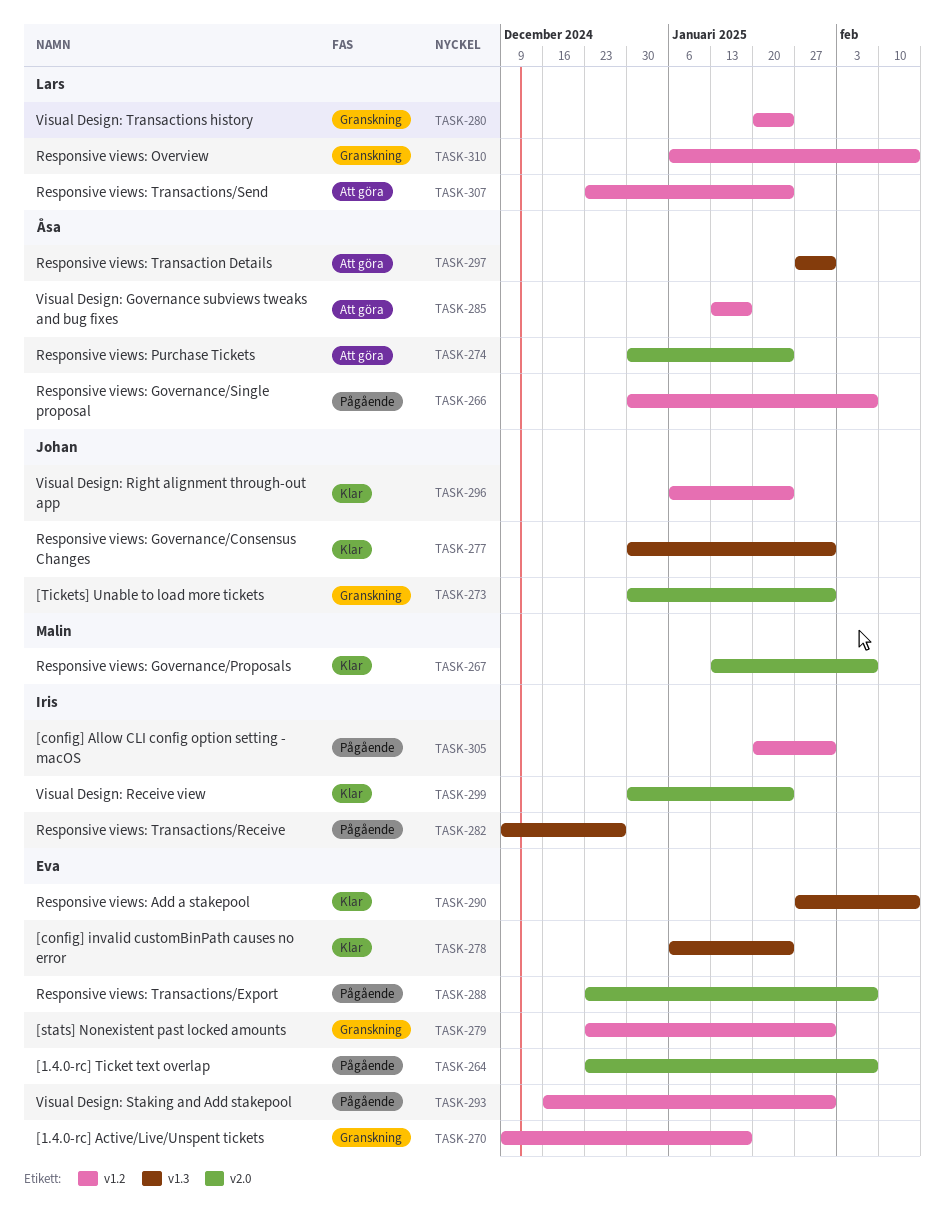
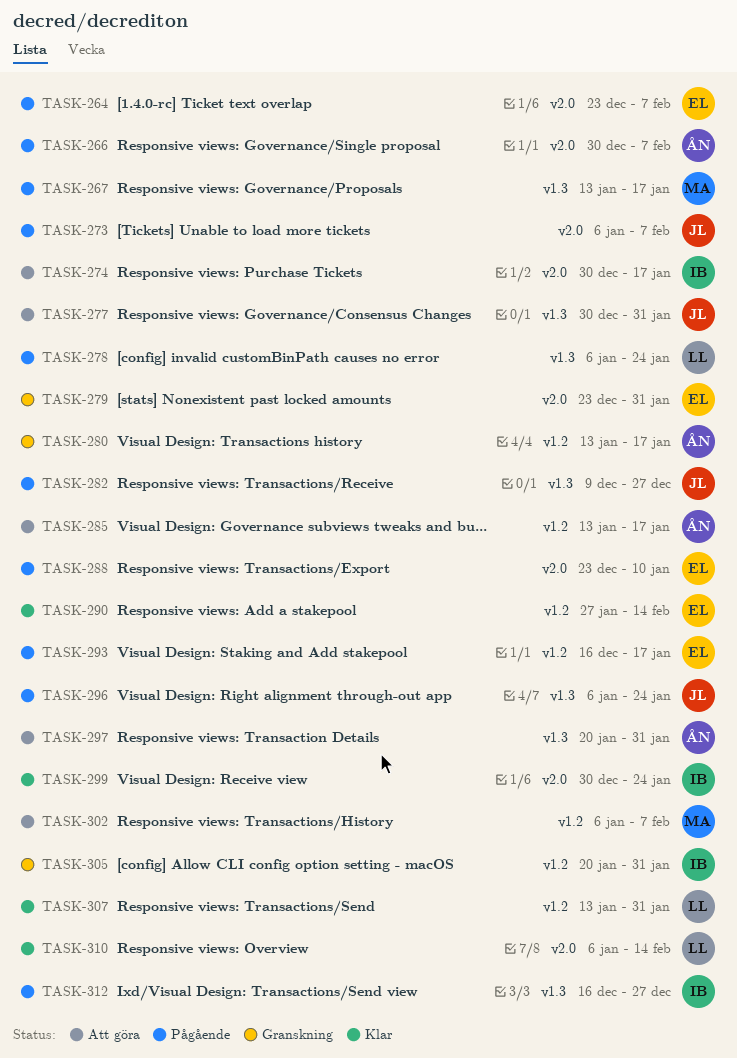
TASK-266, label: v1.2 -> v2.0
TASK-267, status: Klar -> Pågående
TASK-267, label: v2.0 -> v1.3
TASK-267, due: Feb 7 -> Jan 17
TASK-270: present -> none
TASK-273, status: Granskning -> Pågående
TASK-273, start: Dec 30 -> Jan 6
TASK-273, due: Jan 31 -> Feb 7
TASK-274, owner: Åsa -> Iris
TASK-274, due: Jan 24 -> Jan 17
TASK-277, status: Klar -> Att göra
TASK-278, status: Klar -> Pågående
TASK-278, owner: Eva -> Lars
TASK-279, label: v1.2 -> v2.0
TASK-280, owner: Lars -> Åsa
TASK-280, start: Jan 20 -> Jan 13
TASK-280, due: Jan 24 -> Jan 17
TASK-282, owner: Iris -> Johan
TASK-288, due: Feb 7 -> Jan 10
TASK-290, label: v1.3 -> v1.2
TASK-293, due: Jan 31 -> Jan 17
TASK-296, status: Klar -> Pågående
TASK-296, label: v1.2 -> v1.3
TASK-297, start: Jan 27 -> Jan 20
TASK-302: none -> present
TASK-305, status: Pågående -> Granskning
TASK-307, status: Att göra -> Klar
TASK-307, start: Dec 23 -> Jan 13
TASK-307, due: Jan 24 -> Jan 31
TASK-310, status: Granskning -> Klar
TASK-310, label: v1.2 -> v2.0
TASK-312: none -> present

